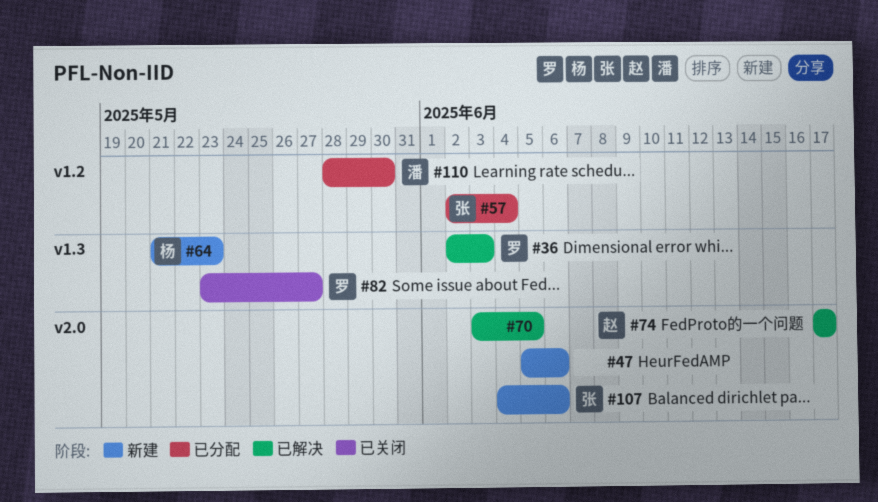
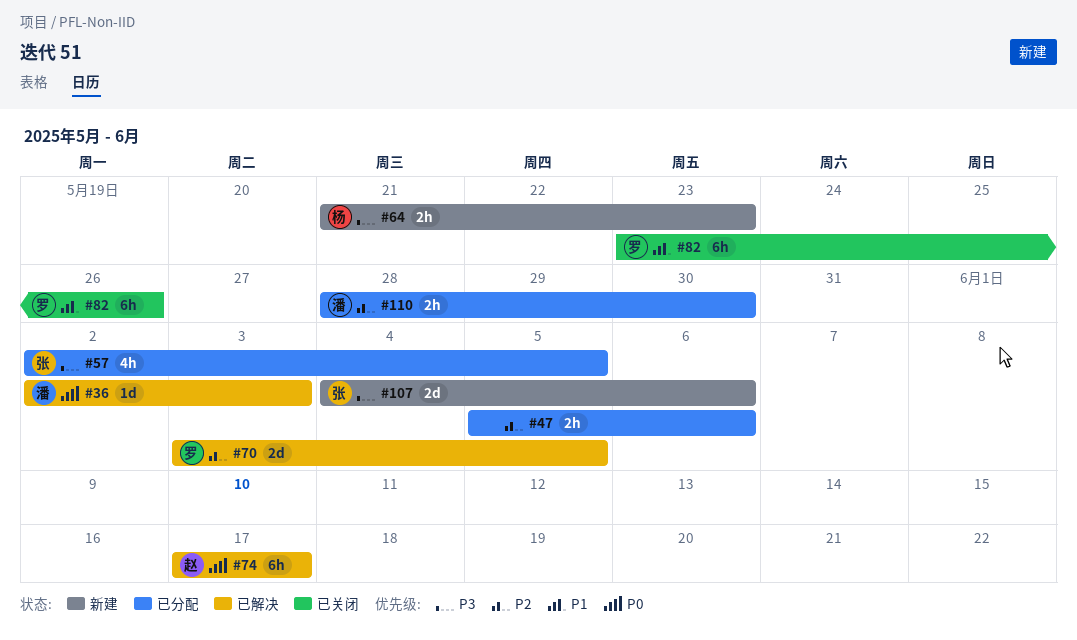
#36, owner: 罗 -> 潘
#47, status: 新建 -> 已分配
#57, due: Jun 4 -> Jun 5
#70, owner: none -> 罗
#82, due: May 27 -> May 26

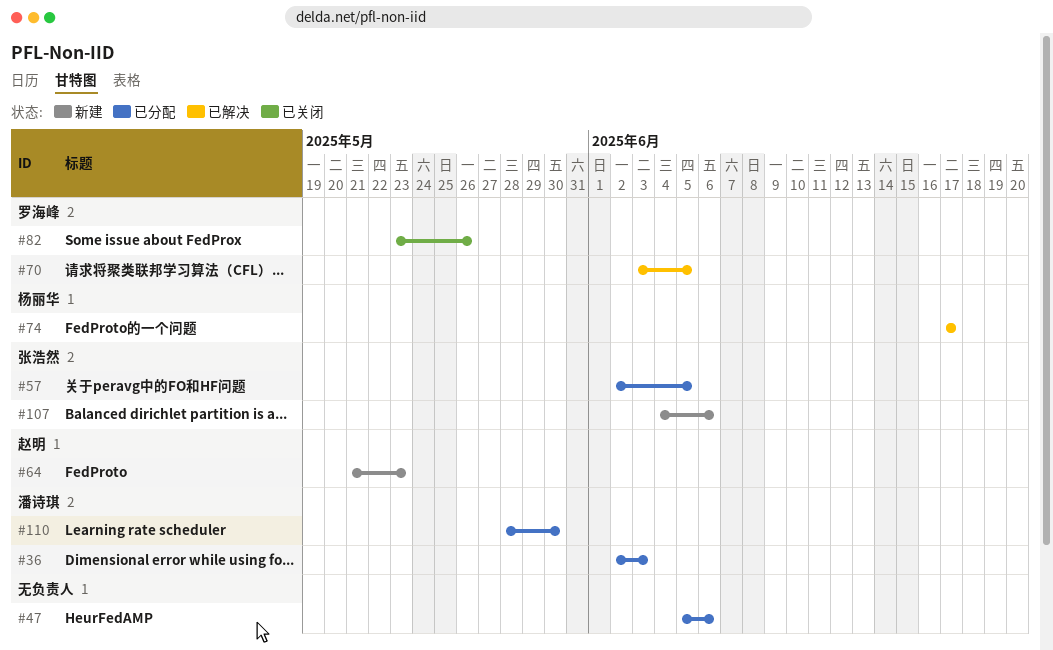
#36, status: 已解决 -> 已分配
#64, owner: 杨丽华 -> 赵明
#74, owner: 赵明 -> 杨丽华

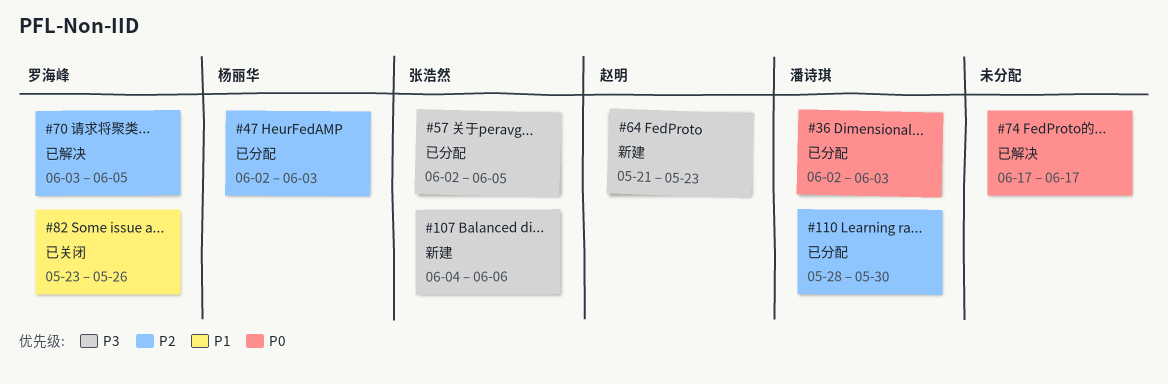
#47, owner: none -> 杨丽华
#47, start: Jun 5 -> Jun 2
#47, due: Jun 6 -> Jun 3
#74, owner: 杨丽华 -> none

